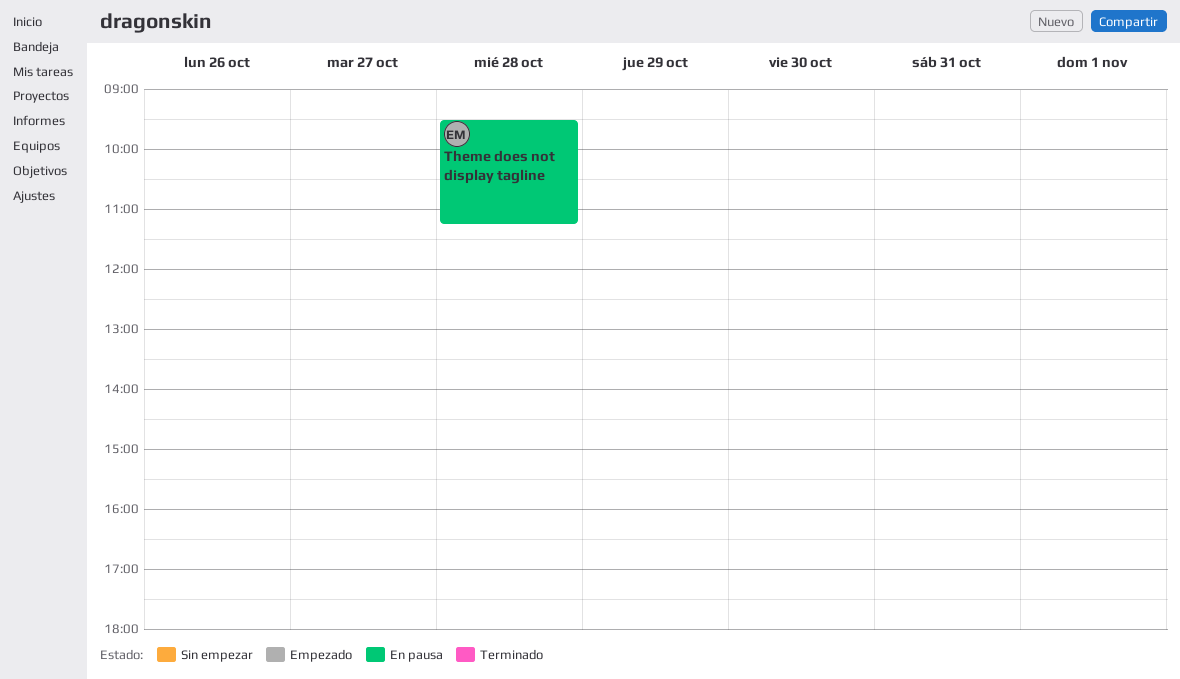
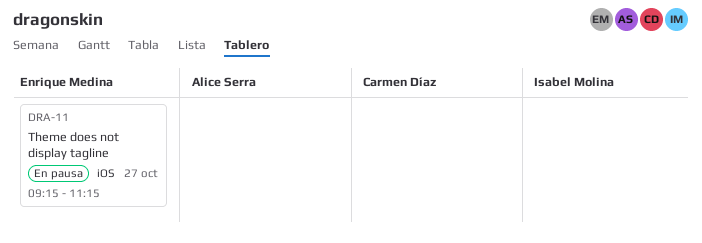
Theme does not display tagline, day: Oct 28 -> Oct 27
Theme does not display tagline, begins: 09:30 -> 09:15

